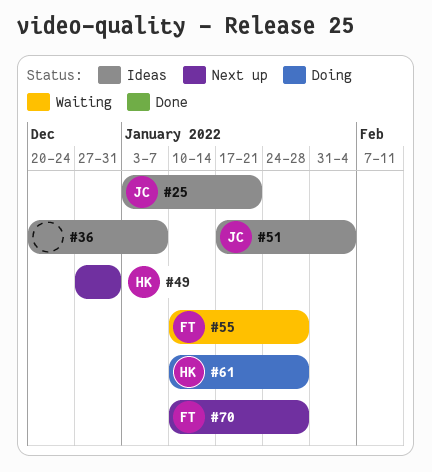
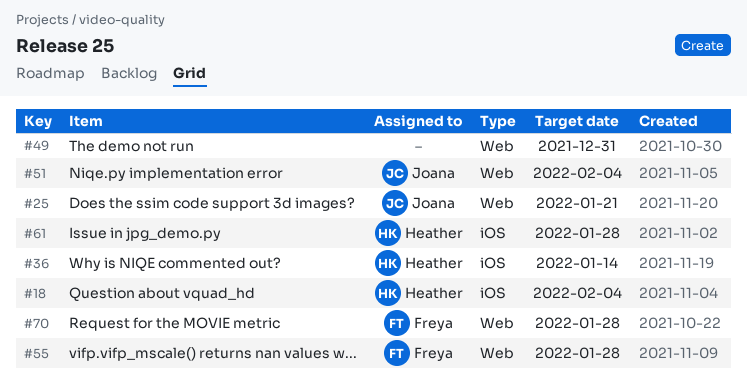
#18: none -> present
#36, owner: none -> Heather
#36, due: Jan 7 -> Jan 14
#49, owner: Heather -> none

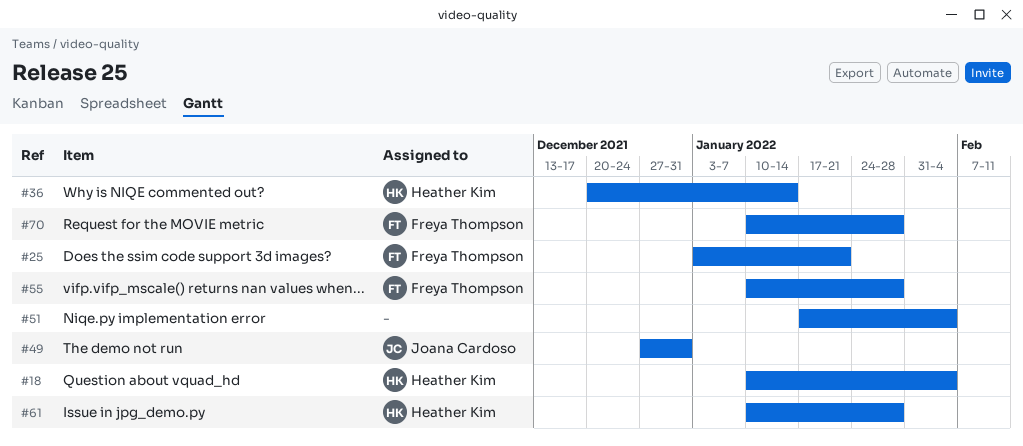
#25, owner: Joana Cardoso -> Freya Thompson
#49, owner: none -> Joana Cardoso
#51, owner: Joana Cardoso -> none

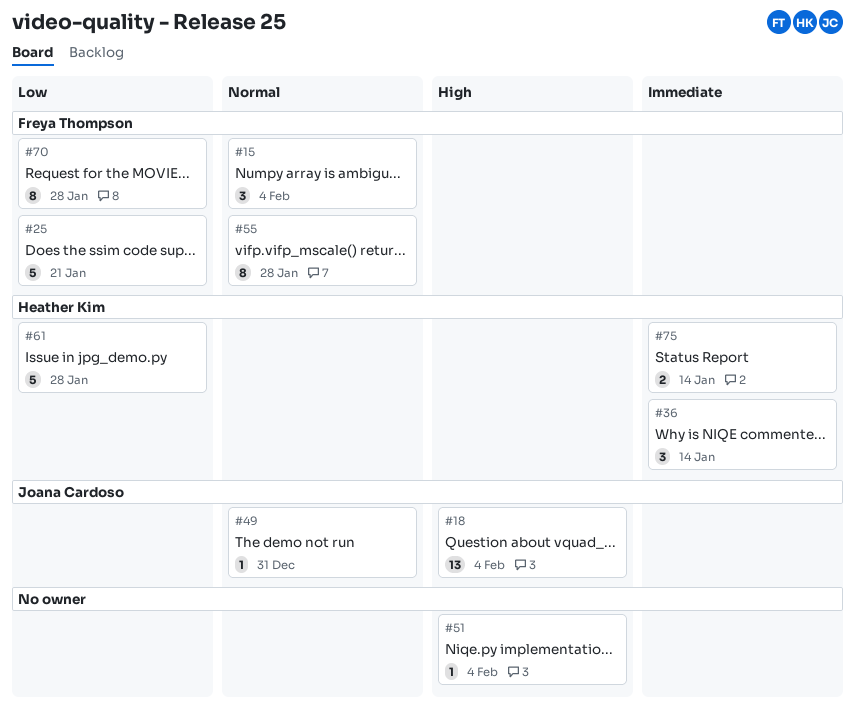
#15: none -> present
#18, owner: Heather Kim -> Joana Cardoso
#75: none -> present

